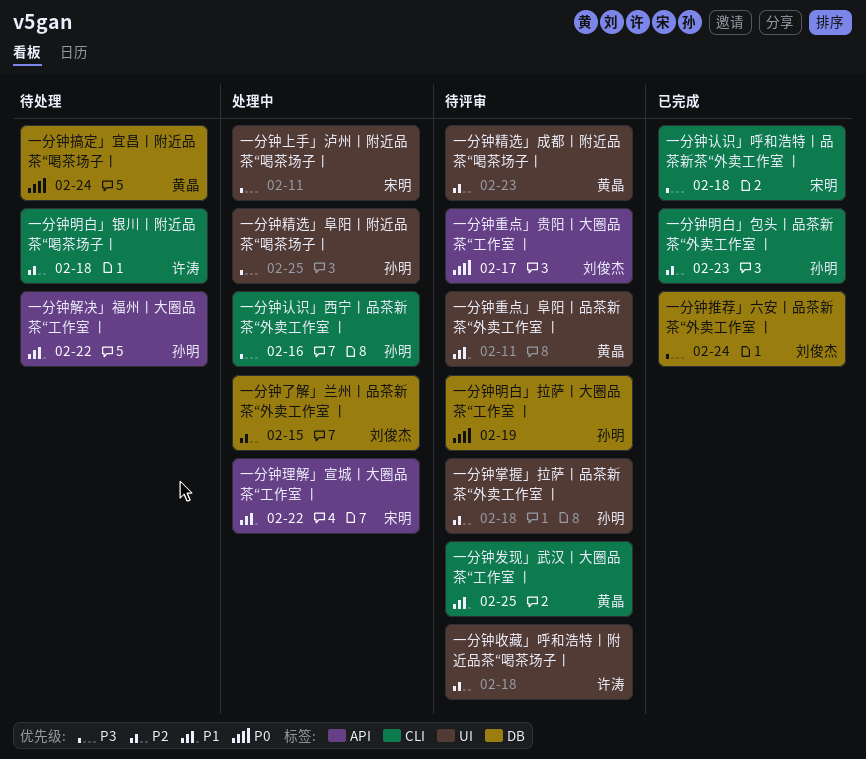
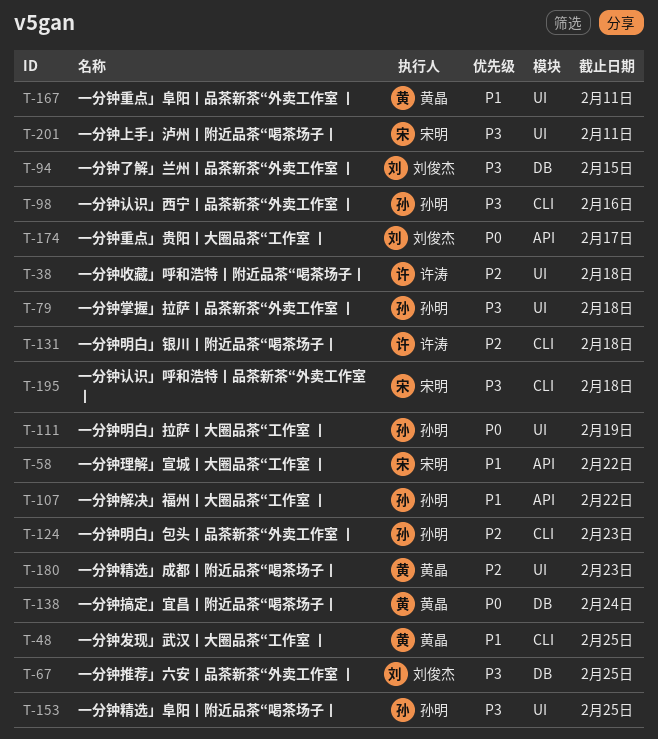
一分钟了解」兰州丨品茶新茶“外卖工作室 丨, priority: P2 -> P3
一分钟掌握」拉萨丨品茶新茶“外卖工作室 丨, priority: P2 -> P3
一分钟推荐」六安丨品茶新茶“外卖工作室 丨, due: Feb 24 -> Feb 25
一分钟明白」拉萨丨大圈品茶“工作室 丨, label: DB -> UI

